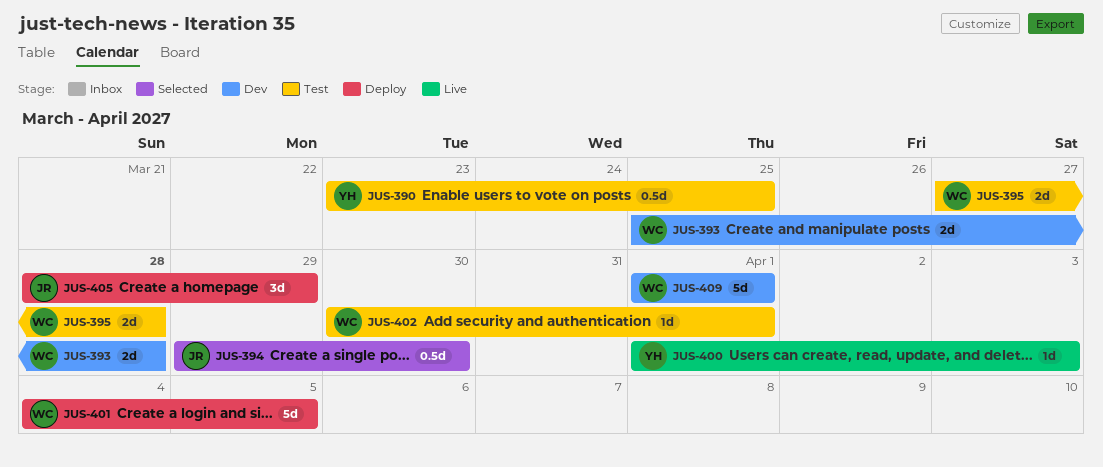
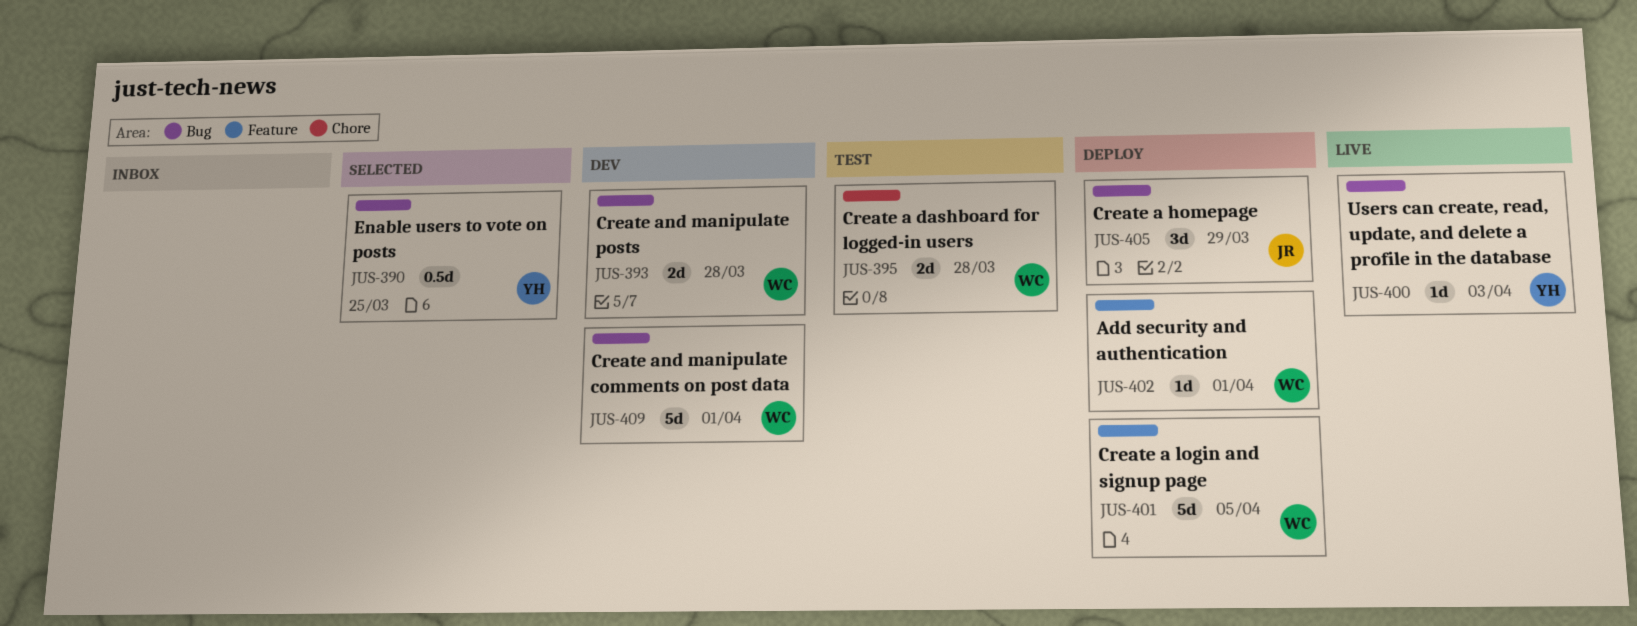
JUS-390, status: Test -> Selected
JUS-394: present -> none
JUS-402, status: Test -> Deploy

